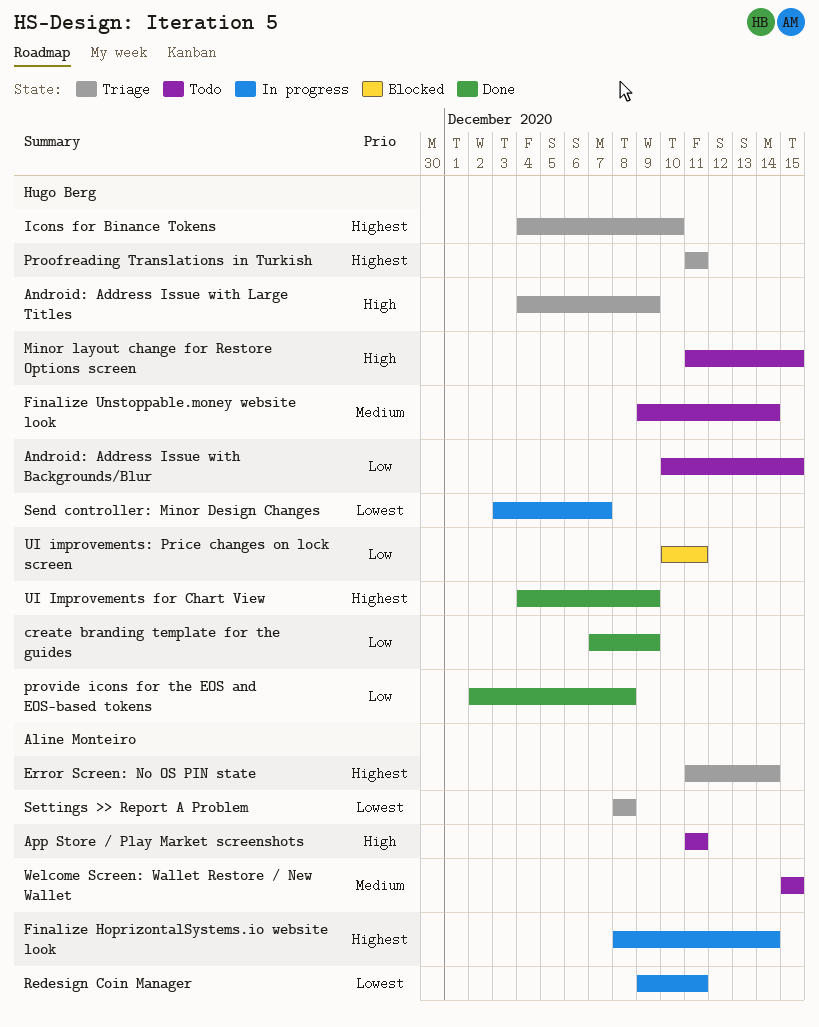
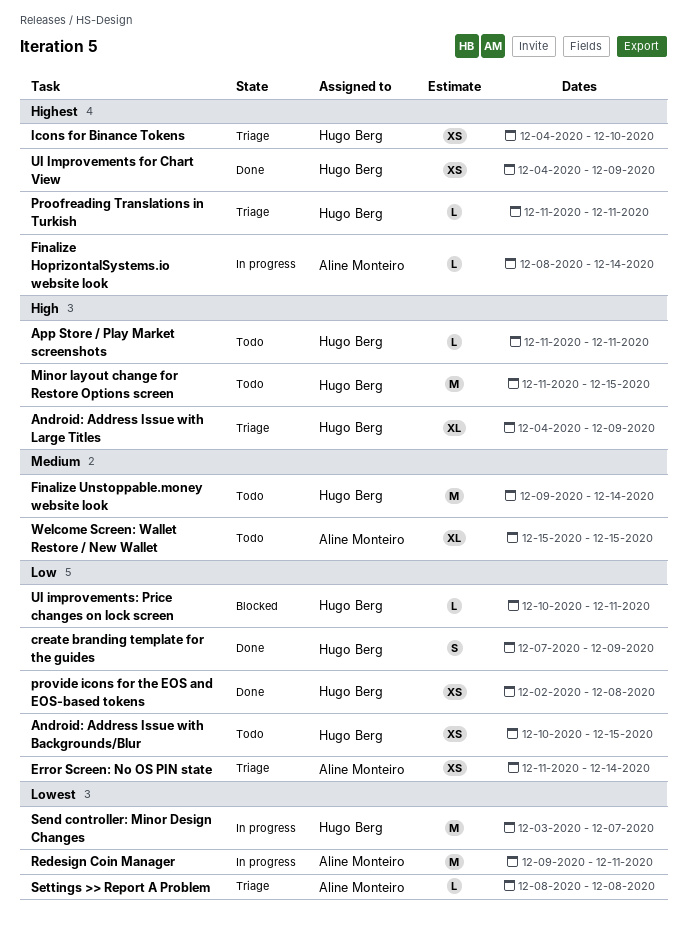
App Store / Play Market screenshots, owner: Aline Monteiro -> Hugo Berg
Error Screen: No OS PIN state, priority: Highest -> Low

